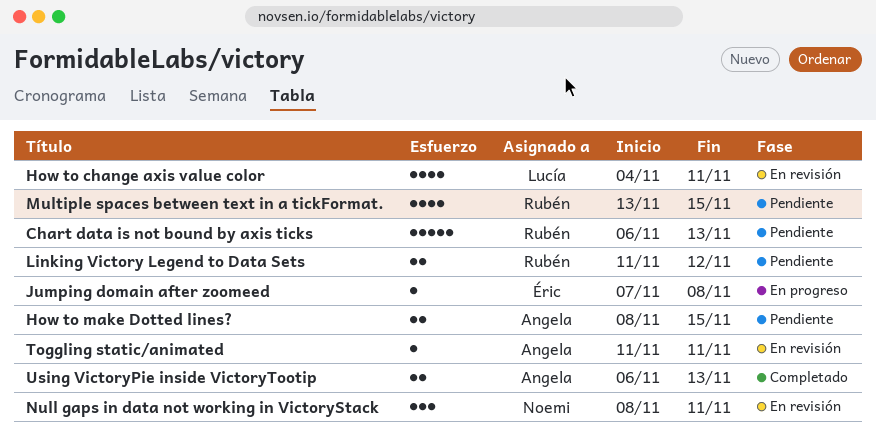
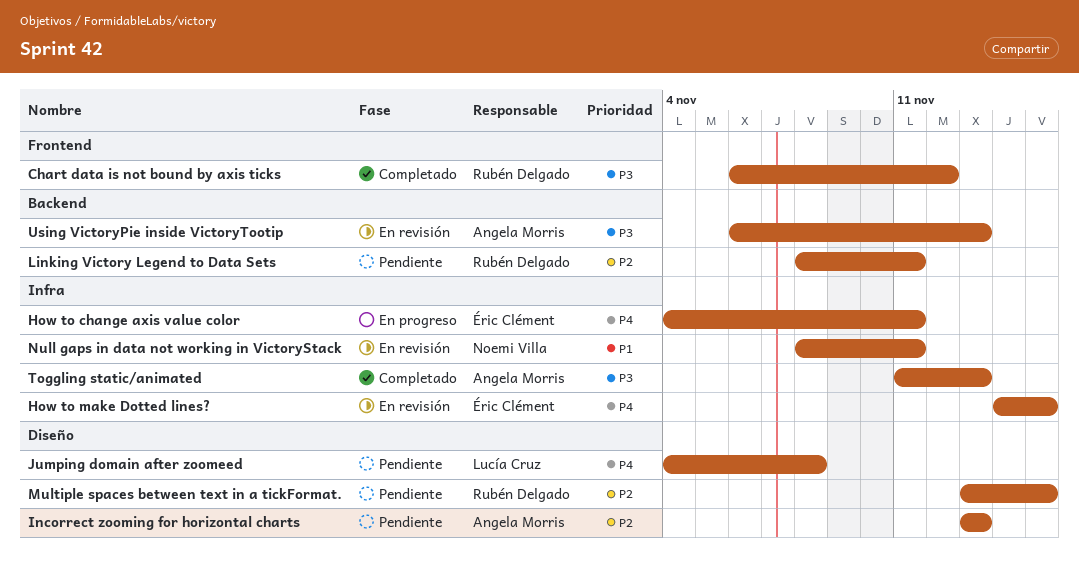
Chart data is not bound by axis ticks, status: Pendiente -> Completado
Chart data is not bound by axis ticks, due: Nov 13 -> Nov 12
How to change axis value color, status: En revisión -> En progreso
How to change axis value color, owner: Lucía Cruz -> Éric Clément
How to make Dotted lines?, status: Pendiente -> En revisión
How to make Dotted lines?, owner: Angela Morris -> Éric Clément
How to make Dotted lines?, start: Nov 8 -> Nov 14
Incorrect zooming for horizontal charts: none -> present
Jumping domain after zoomeed, status: En progreso -> Pendiente
Jumping domain after zoomeed, owner: Éric Clément -> Lucía Cruz
Jumping domain after zoomeed, start: Nov 7 -> Nov 4
Linking Victory Legend to Data Sets, start: Nov 11 -> Nov 8
Linking Victory Legend to Data Sets, due: Nov 12 -> Nov 11
Toggling static/animated, status: En revisión -> Completado
Toggling static/animated, due: Nov 11 -> Nov 13
Using VictoryPie inside VictoryTootip, status: Completado -> En revisión

